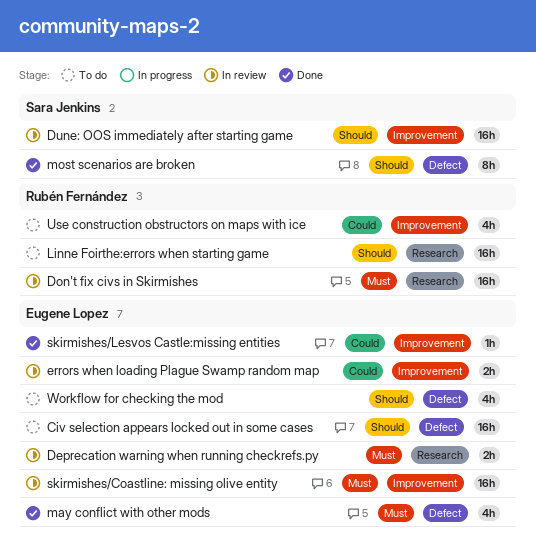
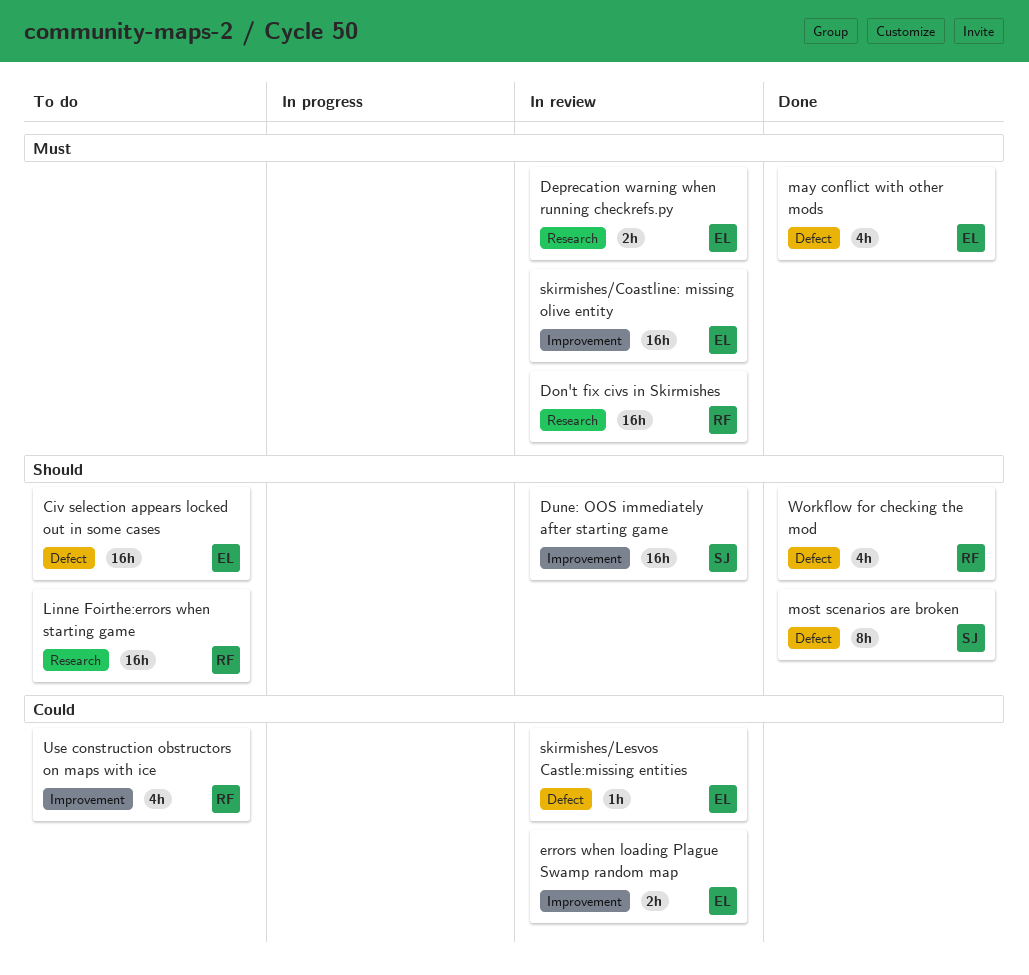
skirmishes/Lesvos Castle:missing entities, status: Done -> In review
skirmishes/Lesvos Castle:missing entities, label: Improvement -> Defect
Workflow for checking the mod, status: To do -> Done
Workflow for checking the mod, owner: Eugene Lopez -> Rubén Fernández

